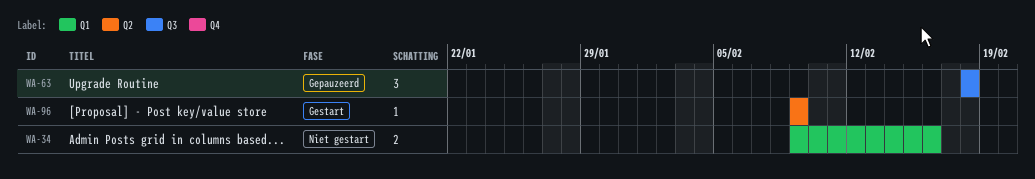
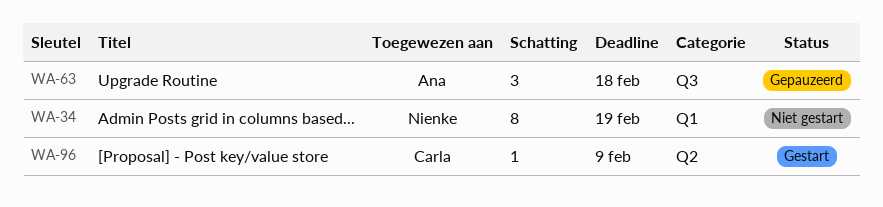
WA-34, estimate: 2 -> 8
WA-34, due: Feb 16 -> Feb 19

